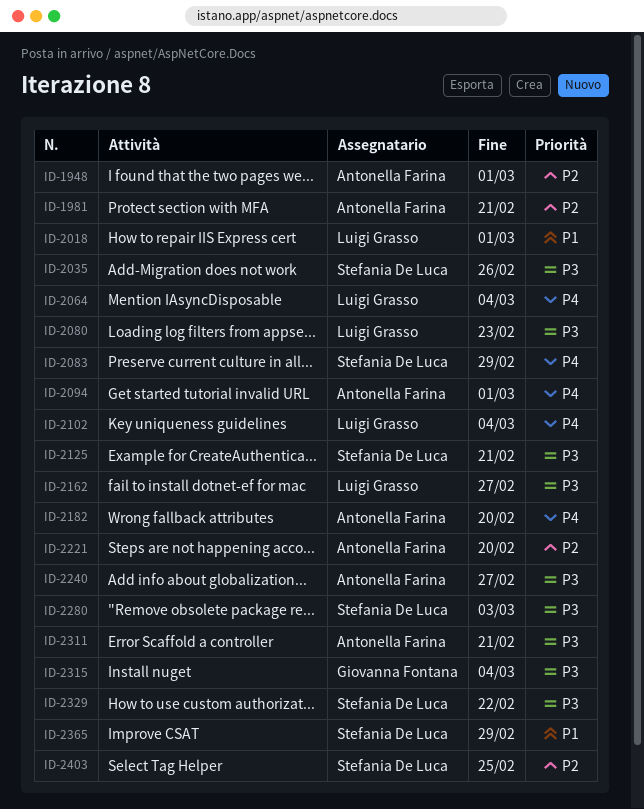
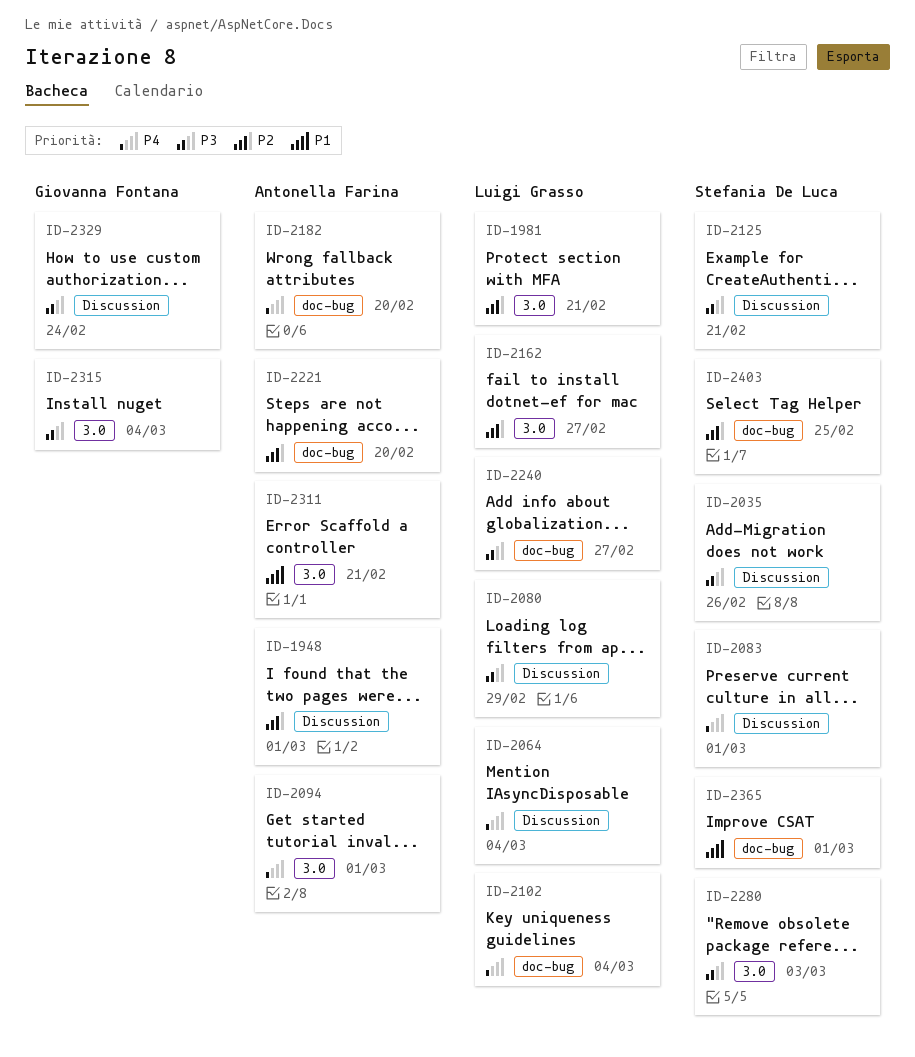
ID-1981, owner: Antonella Farina -> Luigi Grasso
ID-2018: present -> none
ID-2080, due: Feb 23 -> Feb 29
ID-2083, due: Feb 29 -> Mar 1
ID-2162, priority: P3 -> P2
ID-2240, owner: Antonella Farina -> Luigi Grasso
ID-2311, priority: P3 -> P1
ID-2329, owner: Stefania De Luca -> Giovanna Fontana
ID-2329, due: Feb 22 -> Feb 24
ID-2365, due: Feb 29 -> Mar 1

